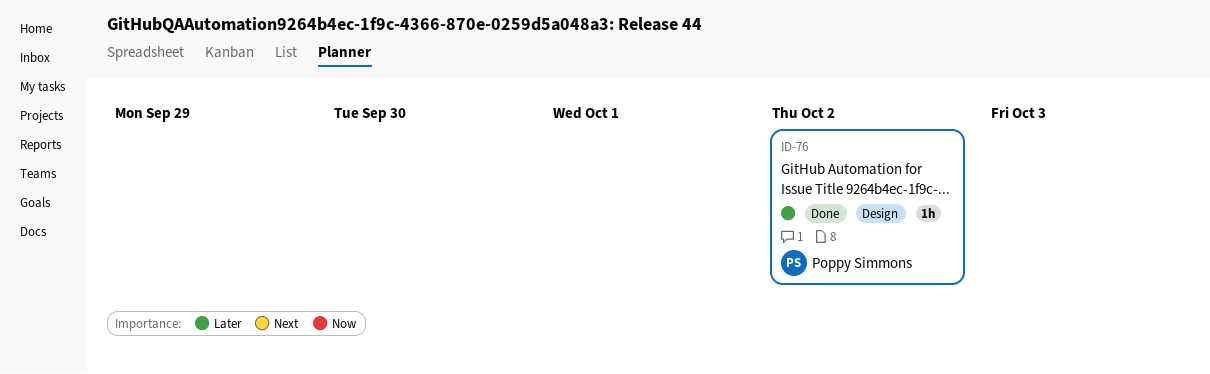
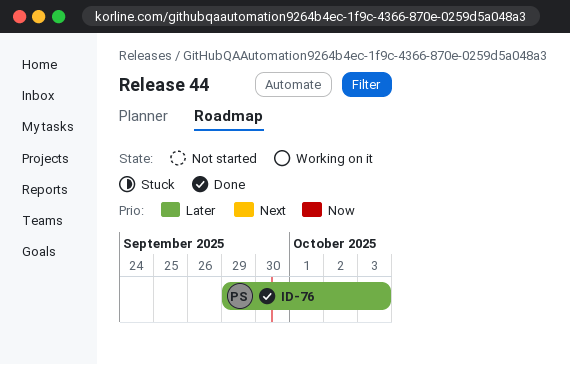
ID-76, due: Oct 2 -> Oct 3

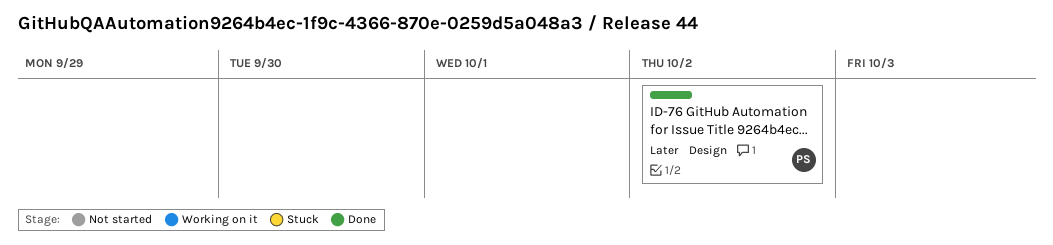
ID-76, due: Oct 3 -> Oct 2

